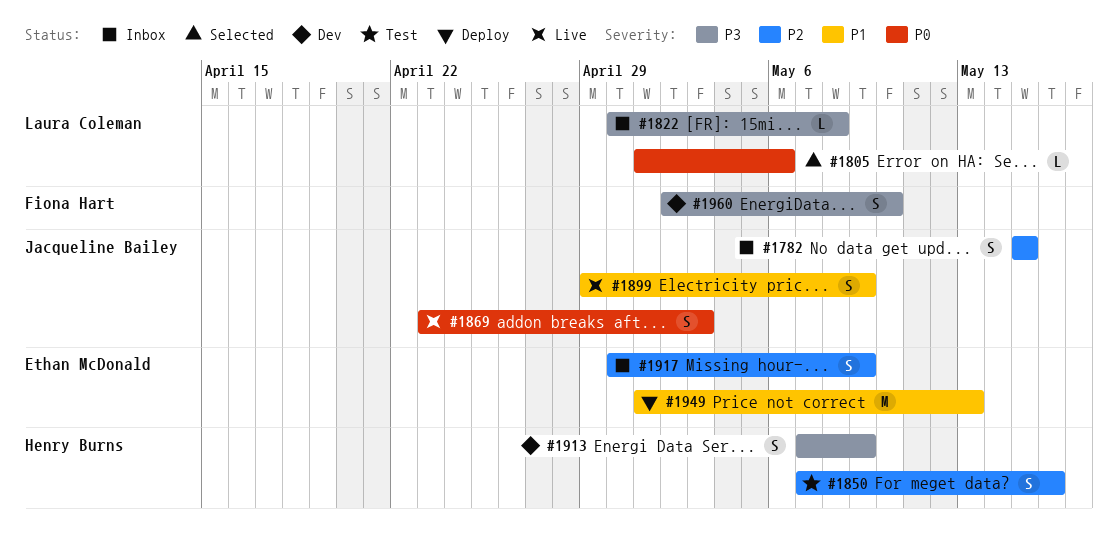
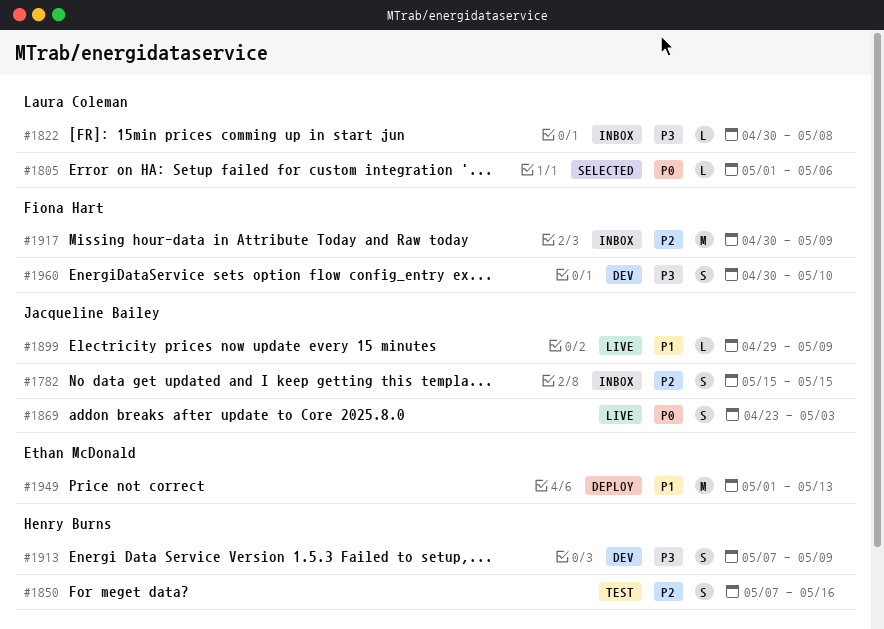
#1899, estimate: S -> L
#1917, owner: Ethan McDonald -> Fiona Hart
#1917, estimate: S -> M
#1960, start: May 2 -> Apr 30

